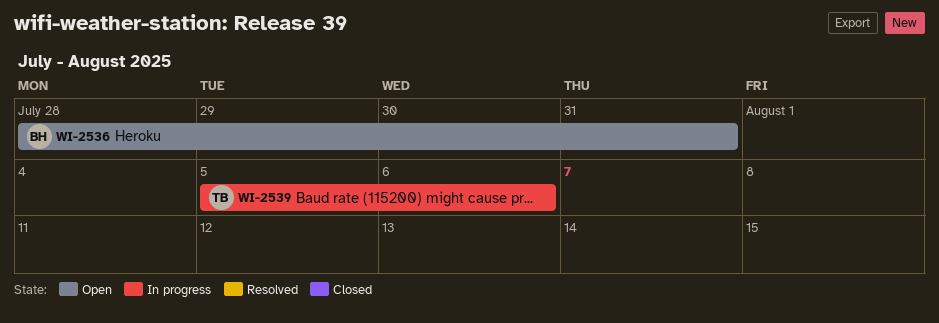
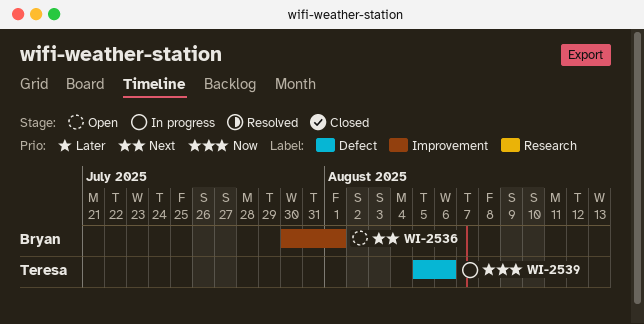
WI-2536, start: Jul 28 -> Jul 30
WI-2536, due: Jul 31 -> Aug 1

